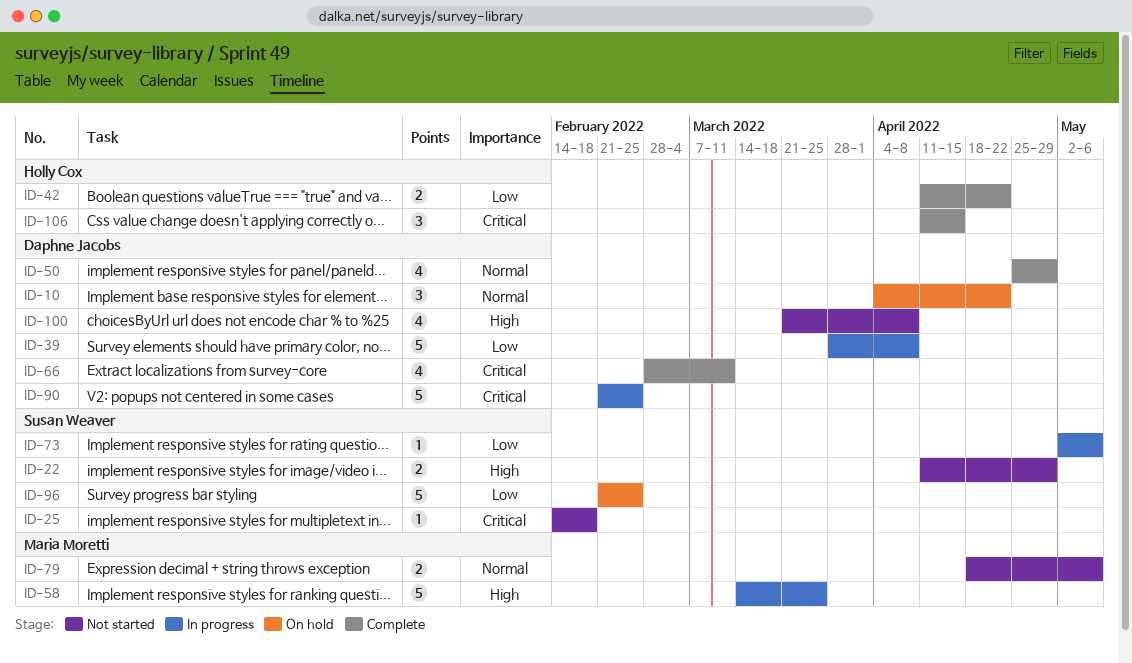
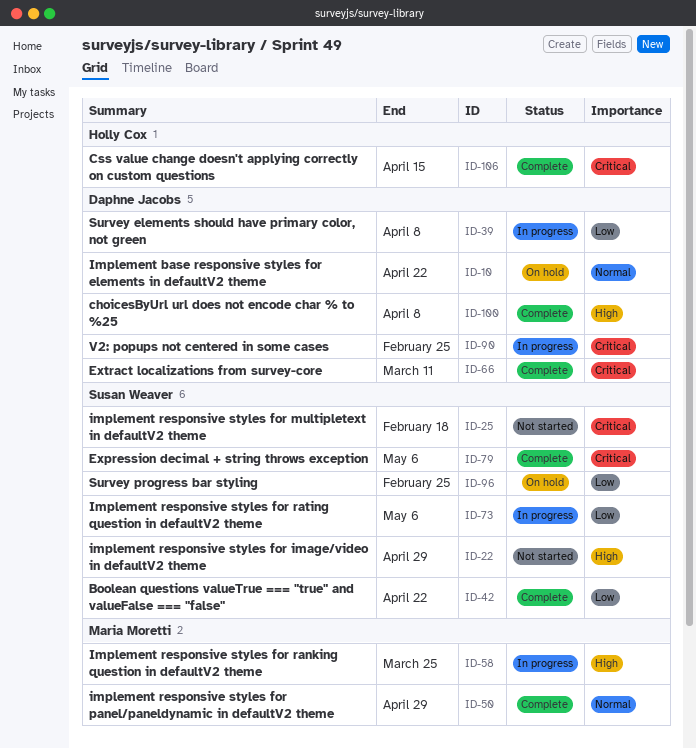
ID-42, owner: Holly Cox -> Susan Weaver
ID-50, owner: Daphne Jacobs -> Maria Moretti
ID-79, status: Not started -> Complete
ID-79, owner: Maria Moretti -> Susan Weaver
ID-79, priority: Normal -> Critical
ID-100, status: Not started -> Complete

